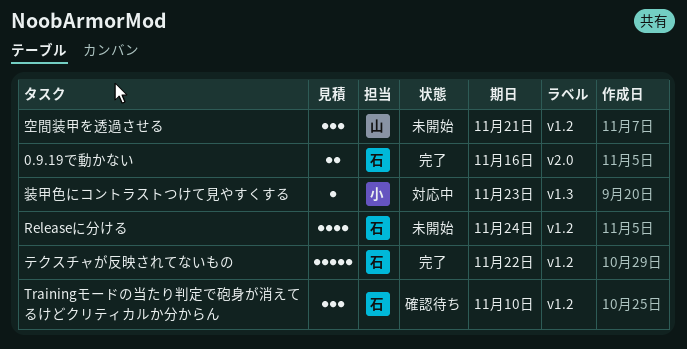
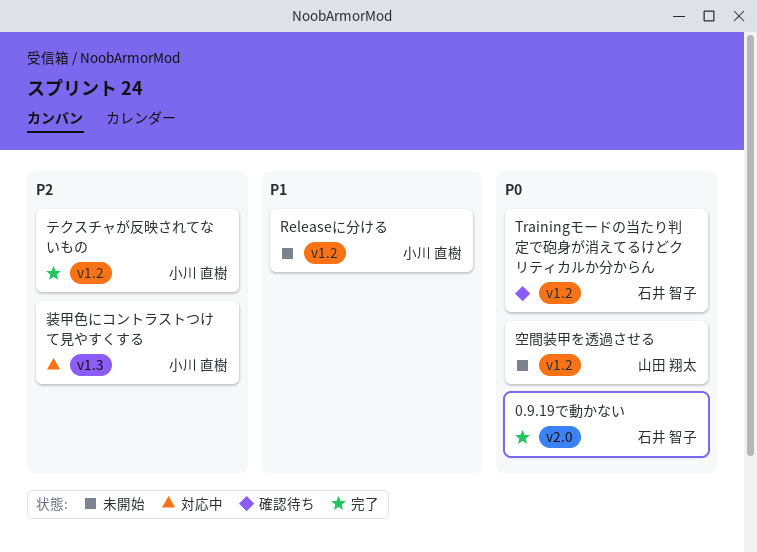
Releaseに分ける, owner: 石井 智子 -> 小川 直樹
テクスチャが反映されてないもの, owner: 石井 智子 -> 小川 直樹

